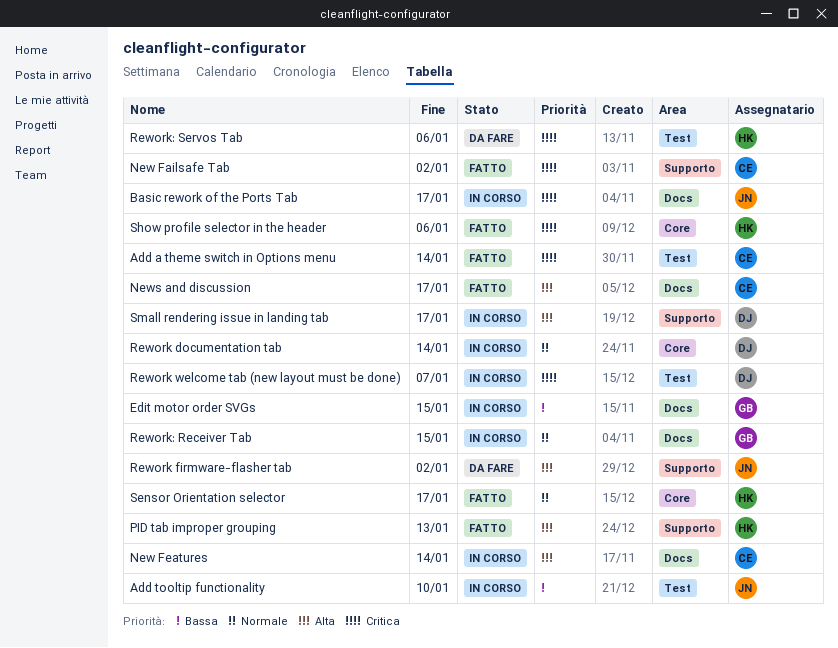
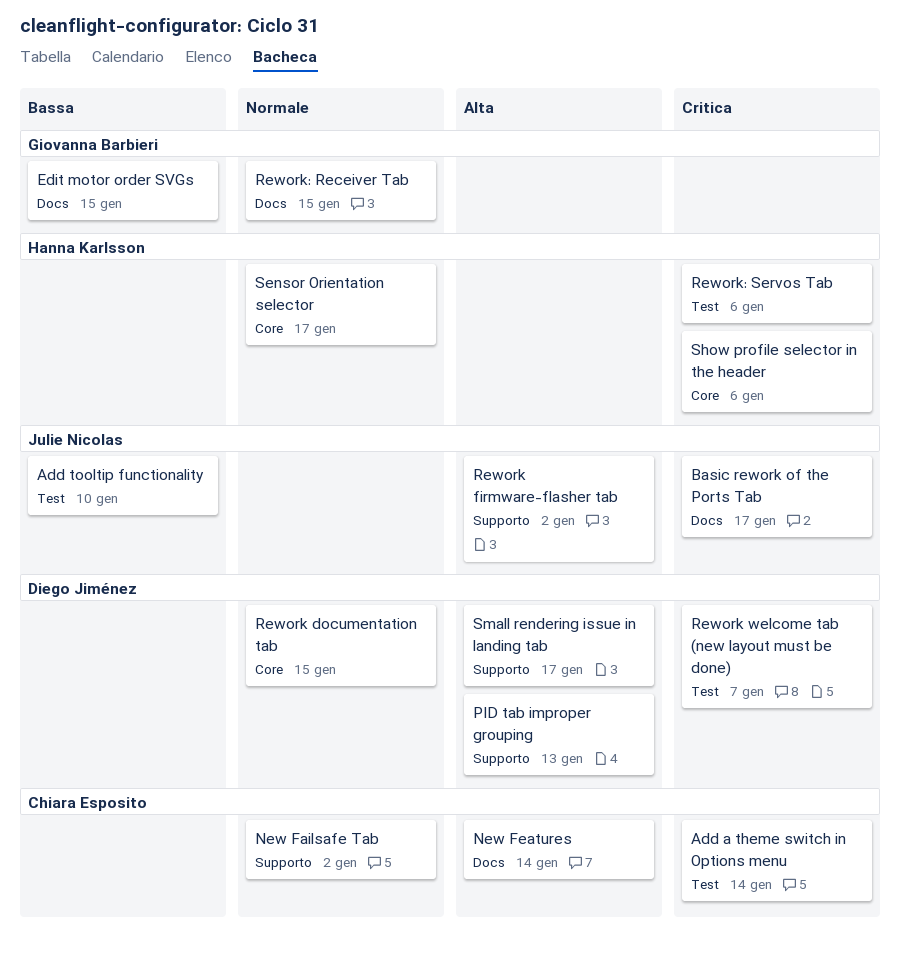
New Failsafe Tab, priority: Critica -> Normale
News and discussion: present -> none
PID tab improper grouping, owner: Hanna Karlsson -> Diego Jiménez
Rework documentation tab, due: Jan 14 -> Jan 15

